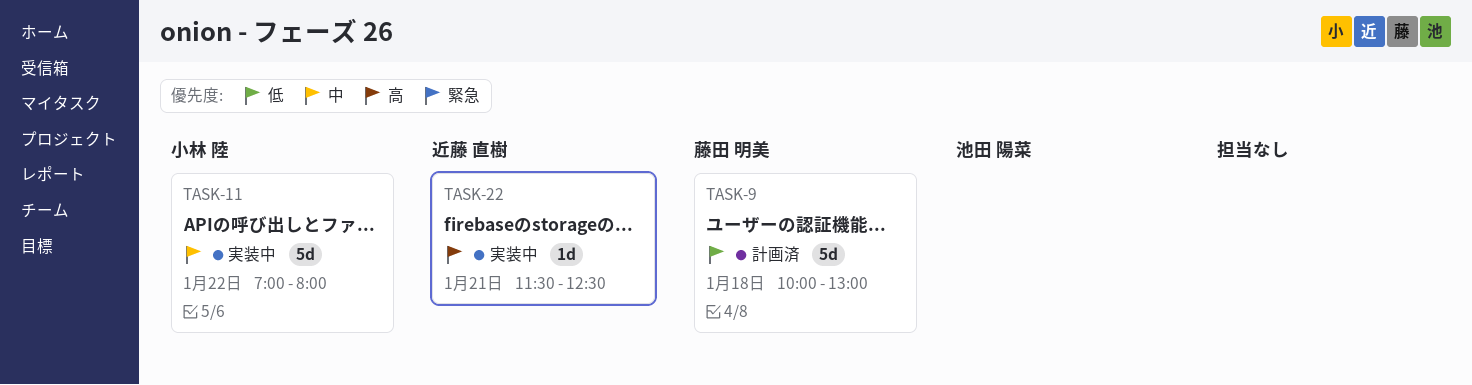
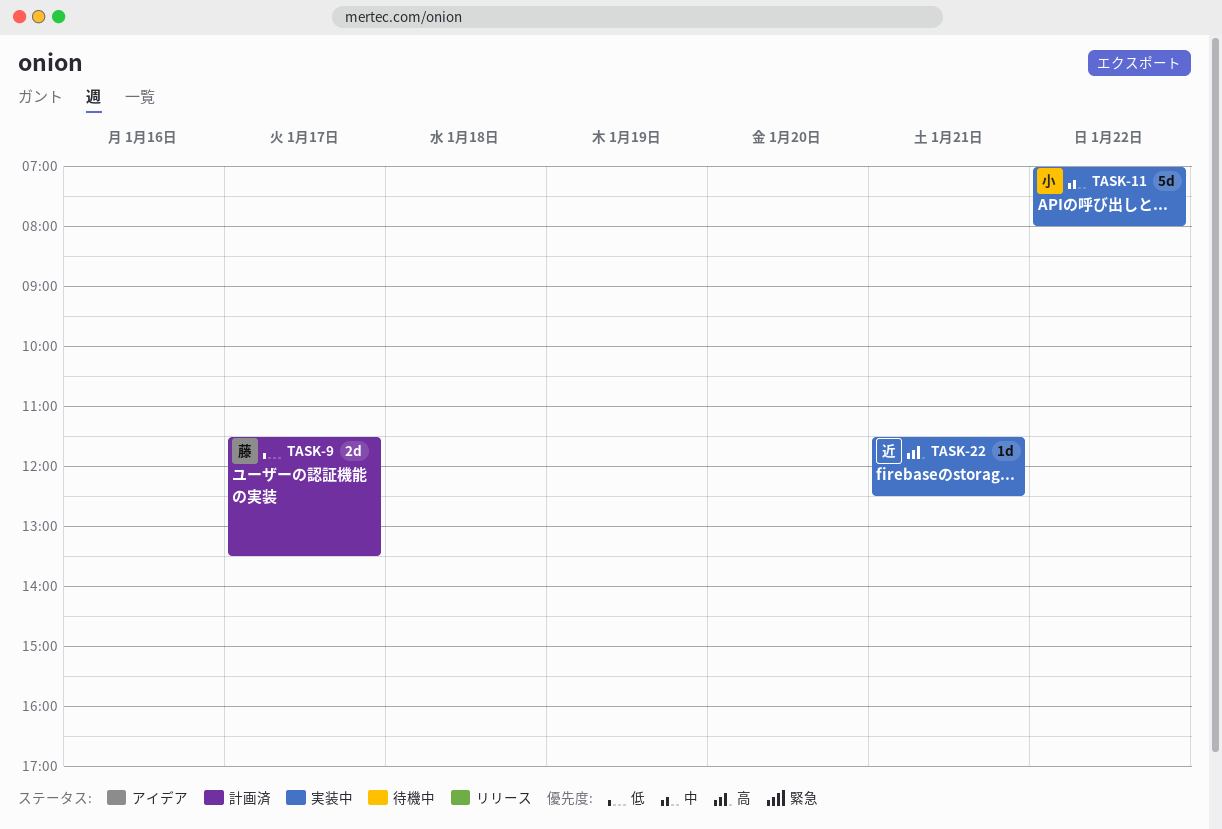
TASK-9, estimate: 5d -> 2d
TASK-9, day: Jan 18 -> Jan 17
TASK-9, begins: 10:00 -> 11:30
TASK-9, ends: 13:00 -> 13:30

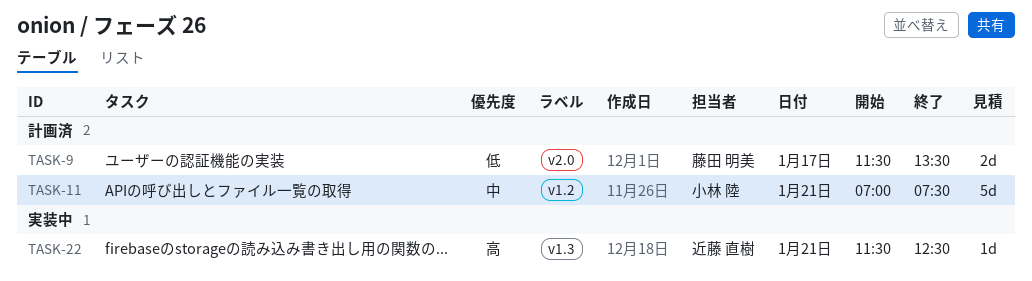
TASK-11, status: 実装中 -> 計画済
TASK-11, day: Jan 22 -> Jan 21
TASK-11, ends: 08:00 -> 07:30

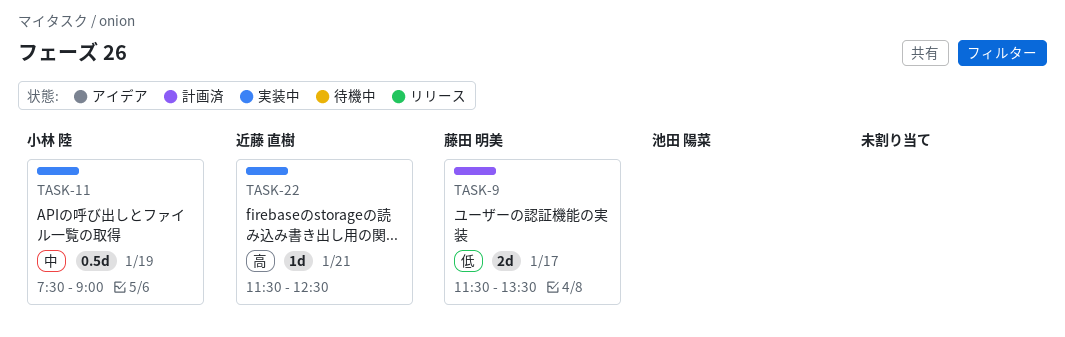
TASK-11, status: 計画済 -> 実装中
TASK-11, estimate: 5d -> 0.5d
TASK-11, day: Jan 21 -> Jan 19
TASK-11, begins: 07:00 -> 07:30
TASK-11, ends: 07:30 -> 09:00

